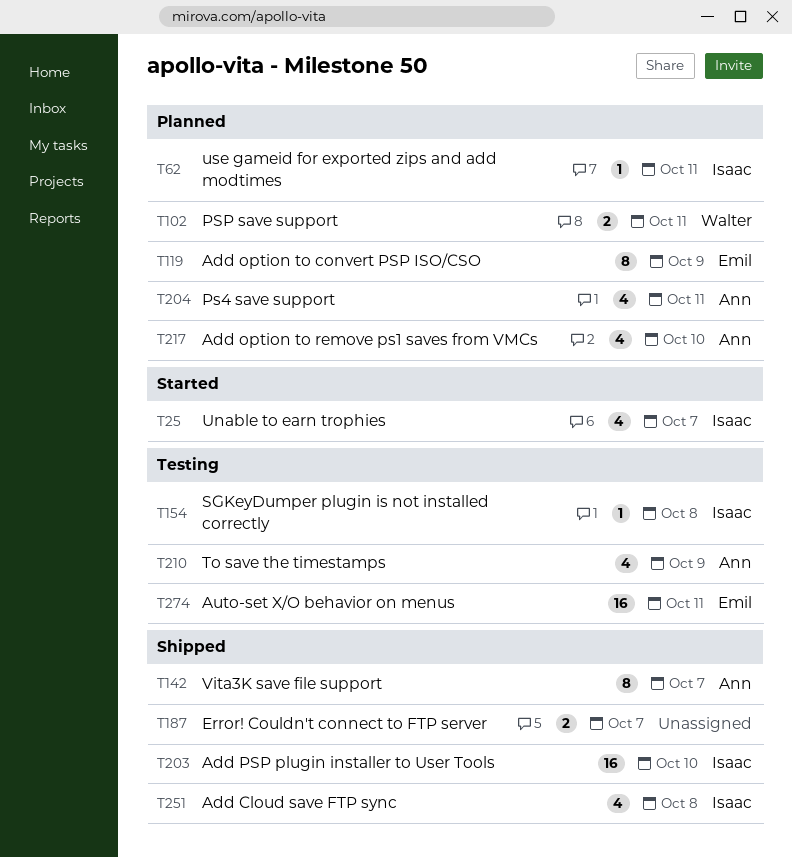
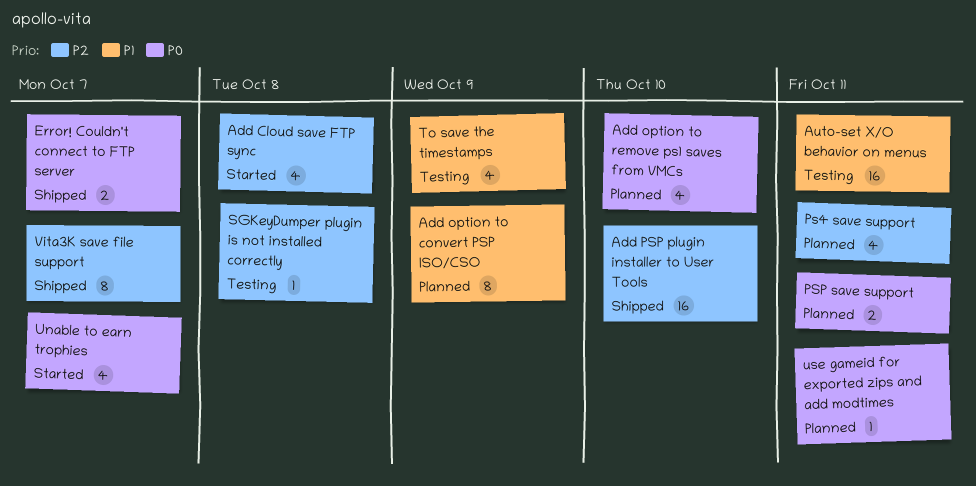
Add Cloud save FTP sync, status: Shipped -> Started

